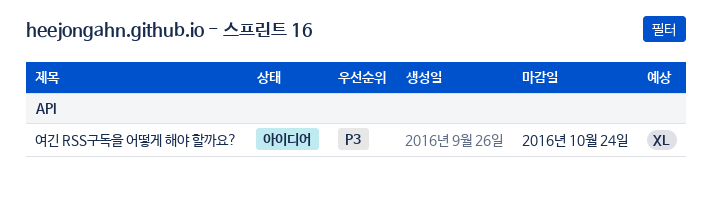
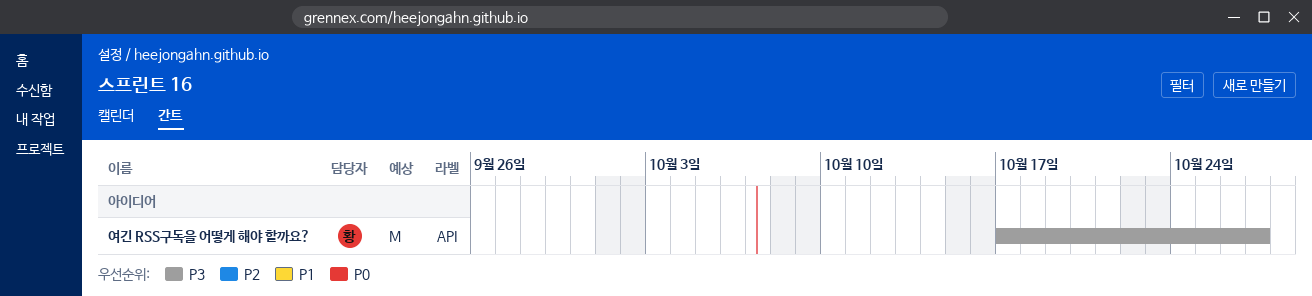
여긴 RSS구독을 어떻게 해야 할까요?, estimate: XL -> M
여긴 RSS구독을 어떻게 해야 할까요?, due: Oct 24 -> Oct 27

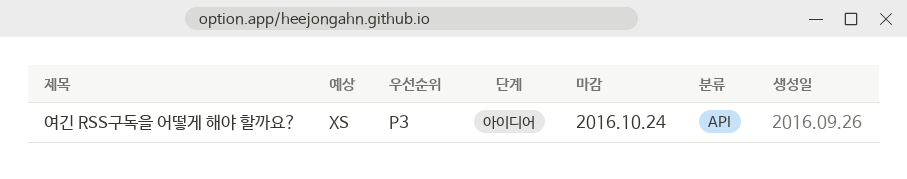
여긴 RSS구독을 어떻게 해야 할까요?, estimate: M -> XS
여긴 RSS구독을 어떻게 해야 할까요?, due: Oct 27 -> Oct 24

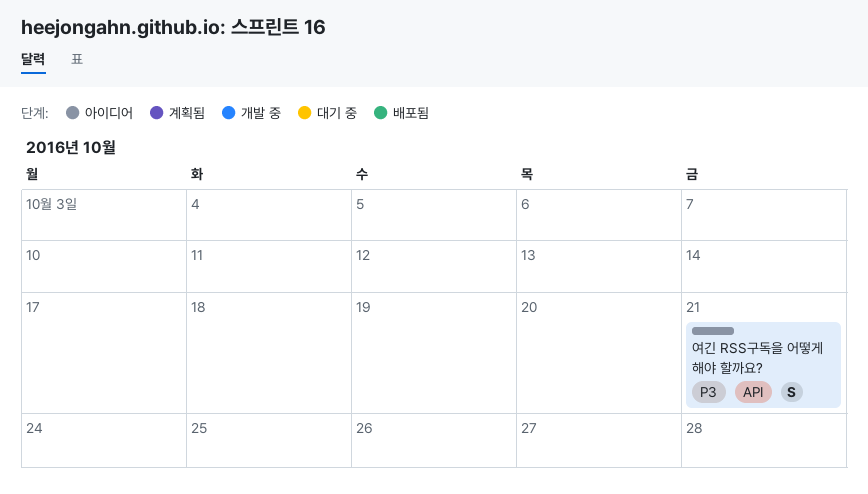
여긴 RSS구독을 어떻게 해야 할까요?, estimate: XS -> S
여긴 RSS구독을 어떻게 해야 할까요?, due: Oct 24 -> Oct 21

